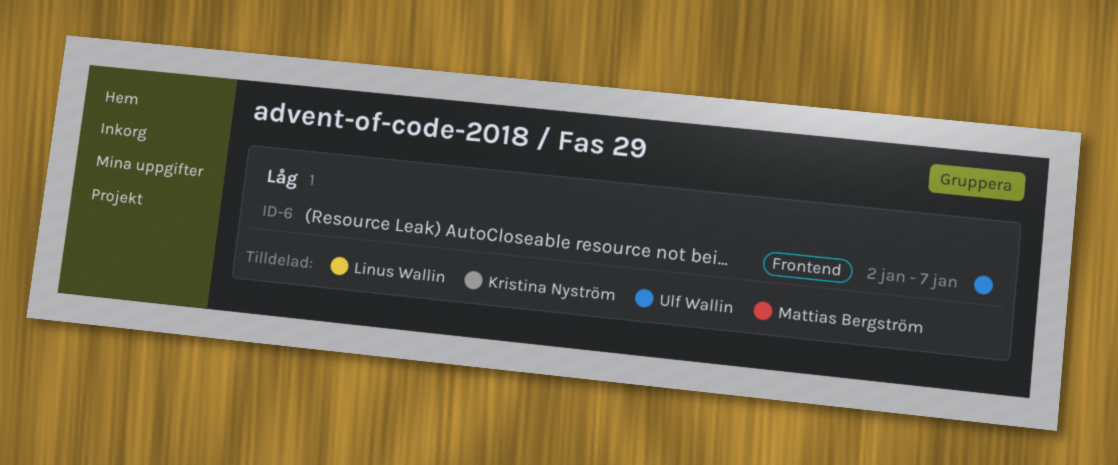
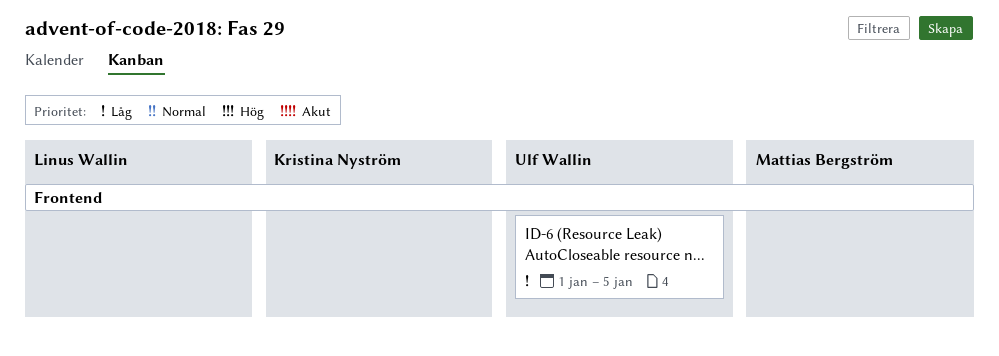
ID-6, start: Jan 2 -> Jan 1
ID-6, due: Jan 7 -> Jan 5

